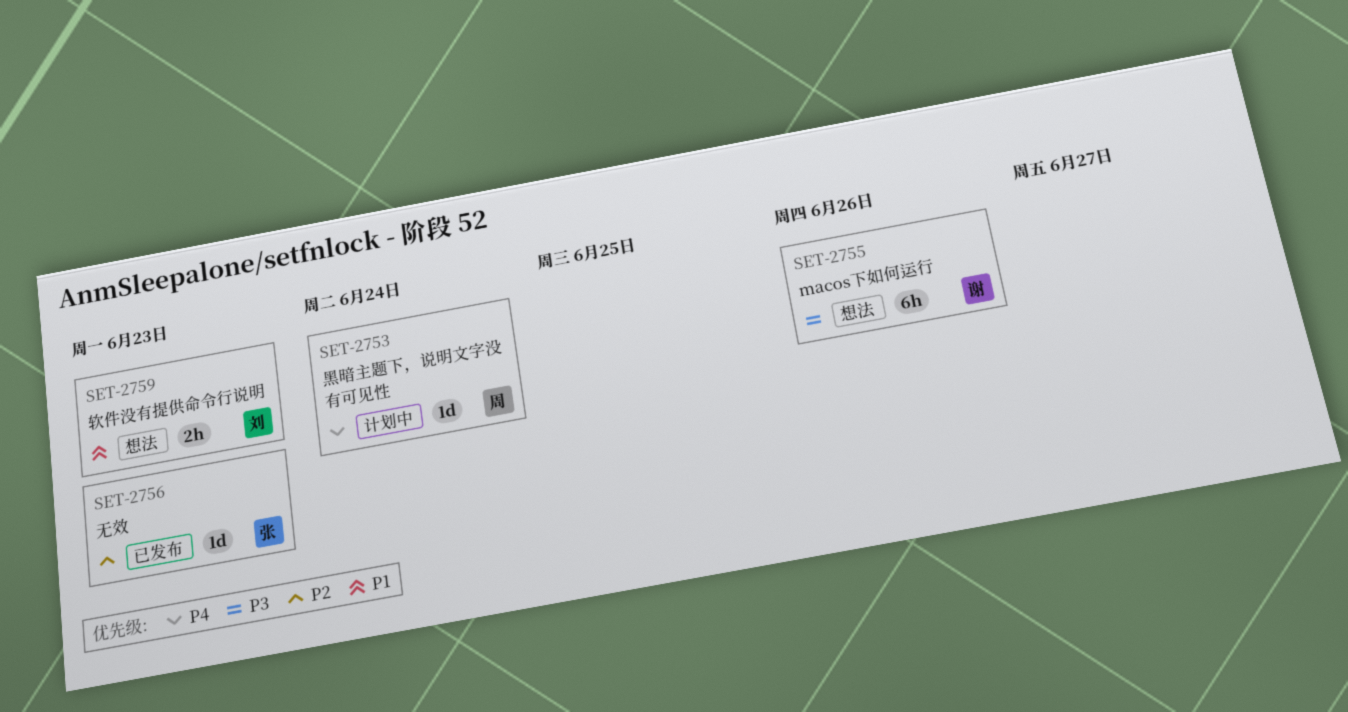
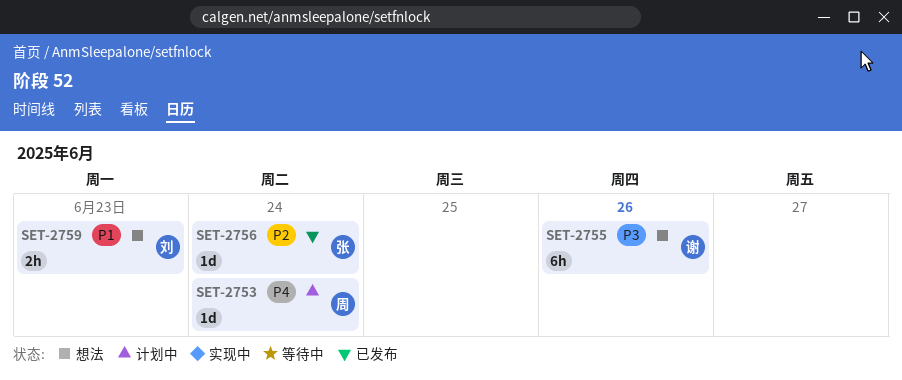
SET-2756, due: Jun 23 -> Jun 24

